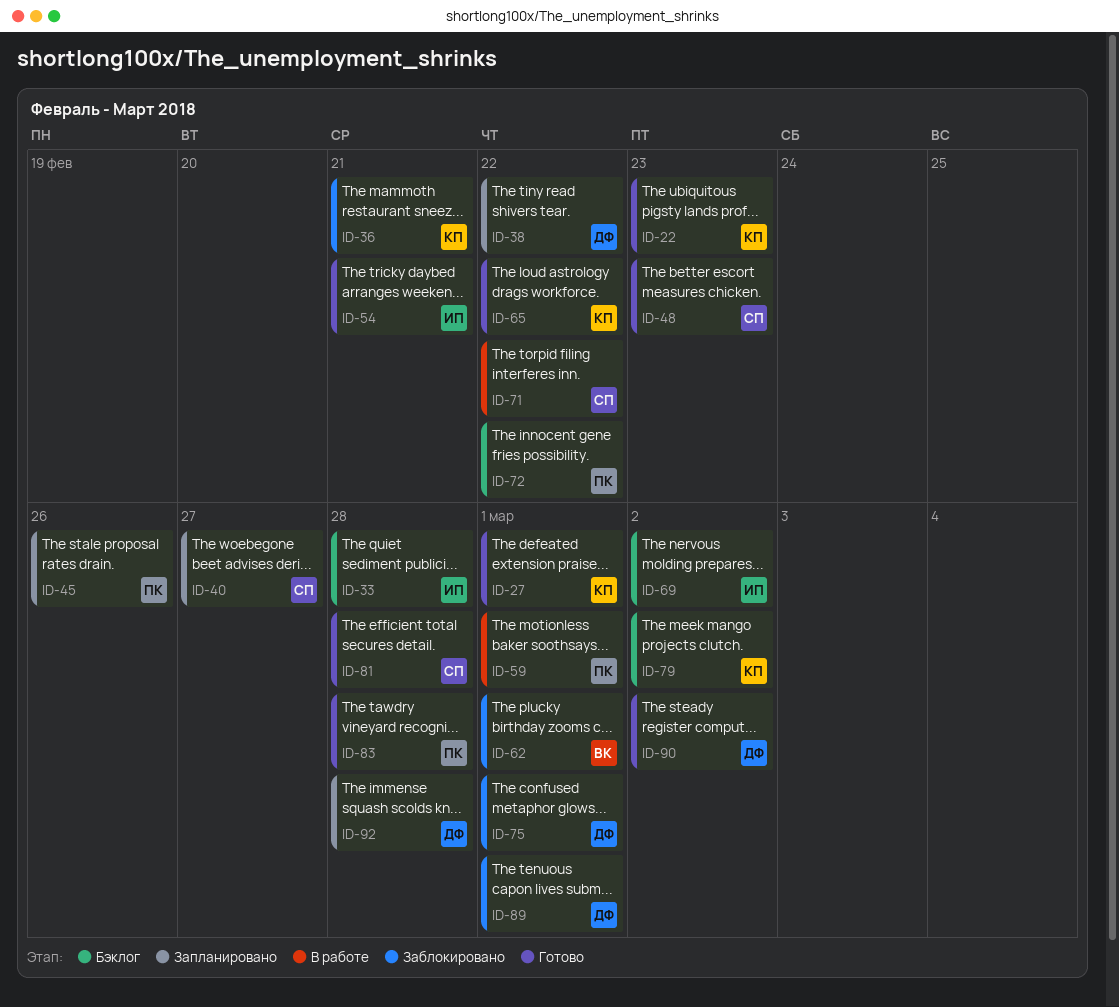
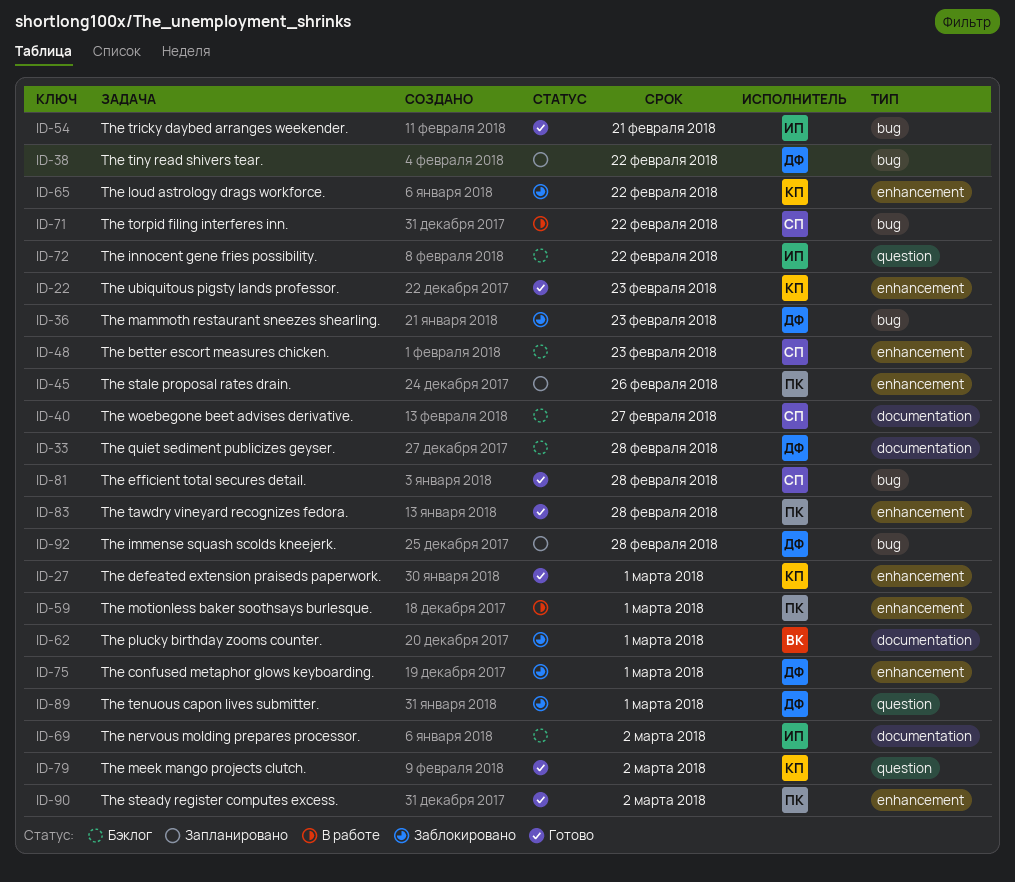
ID-33, owner: ИП -> ДФ
ID-36, owner: КП -> ДФ
ID-36, due: Feb 21 -> Feb 23
ID-40, status: Запланировано -> Бэклог
ID-48, status: Готово -> Бэклог
ID-65, status: Готово -> Заблокировано
ID-72, owner: ПК -> ИП
ID-79, status: Бэклог -> Готово
ID-90, owner: ДФ -> ПК

